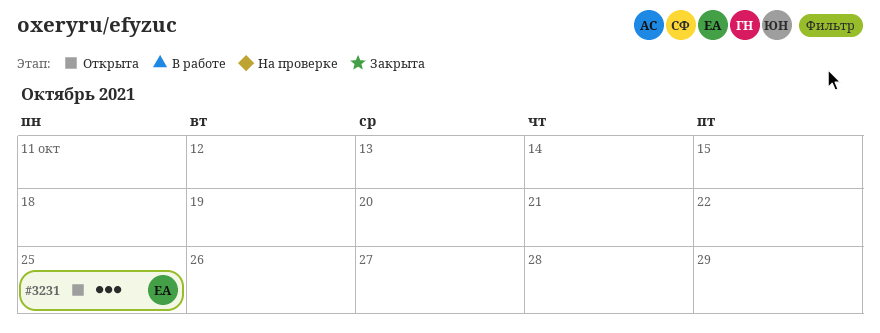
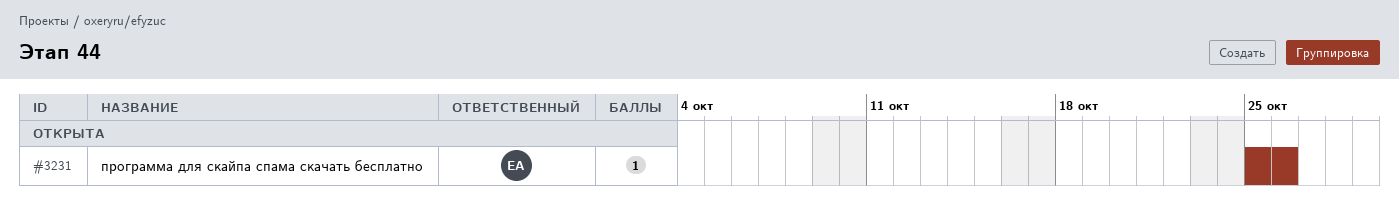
#3231, estimate: 3 -> 1
#3231, due: Oct 25 -> Oct 26

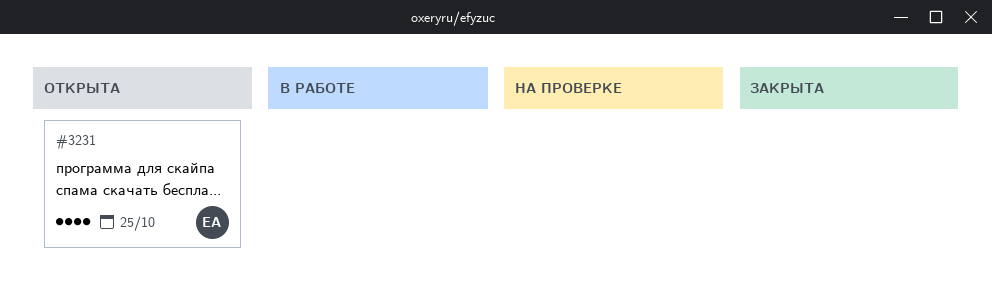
#3231, estimate: 1 -> 4
#3231, due: Oct 26 -> Oct 25

